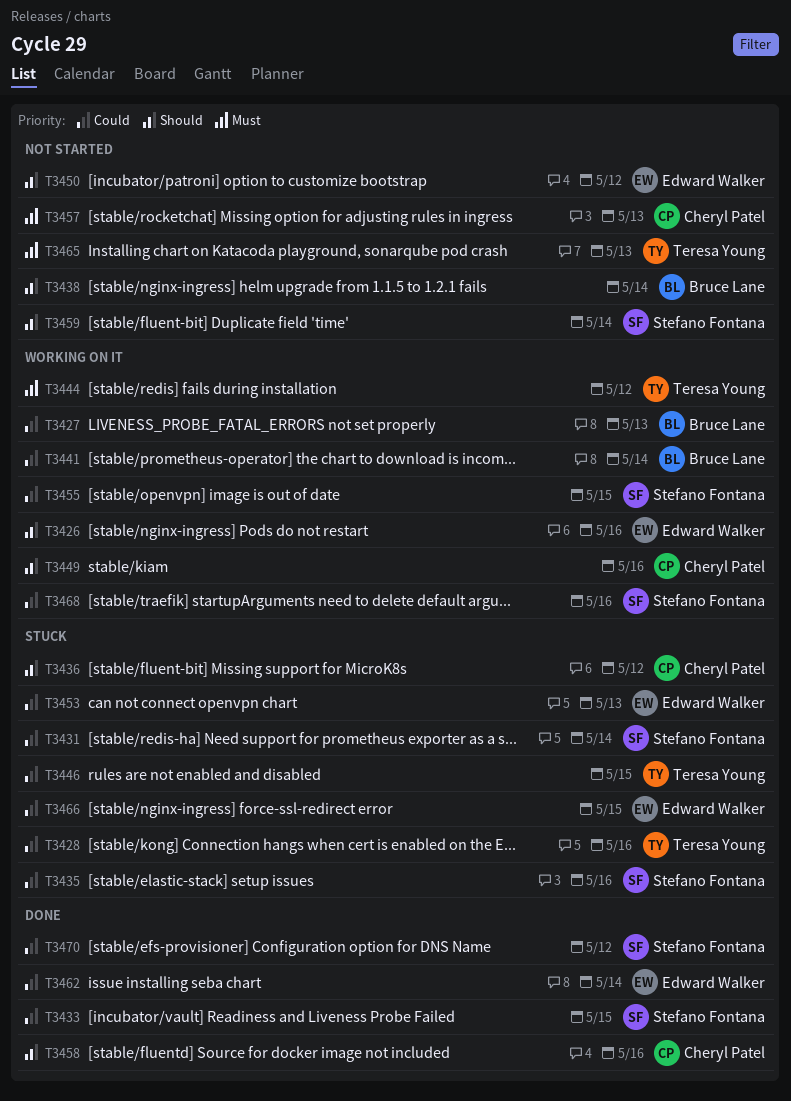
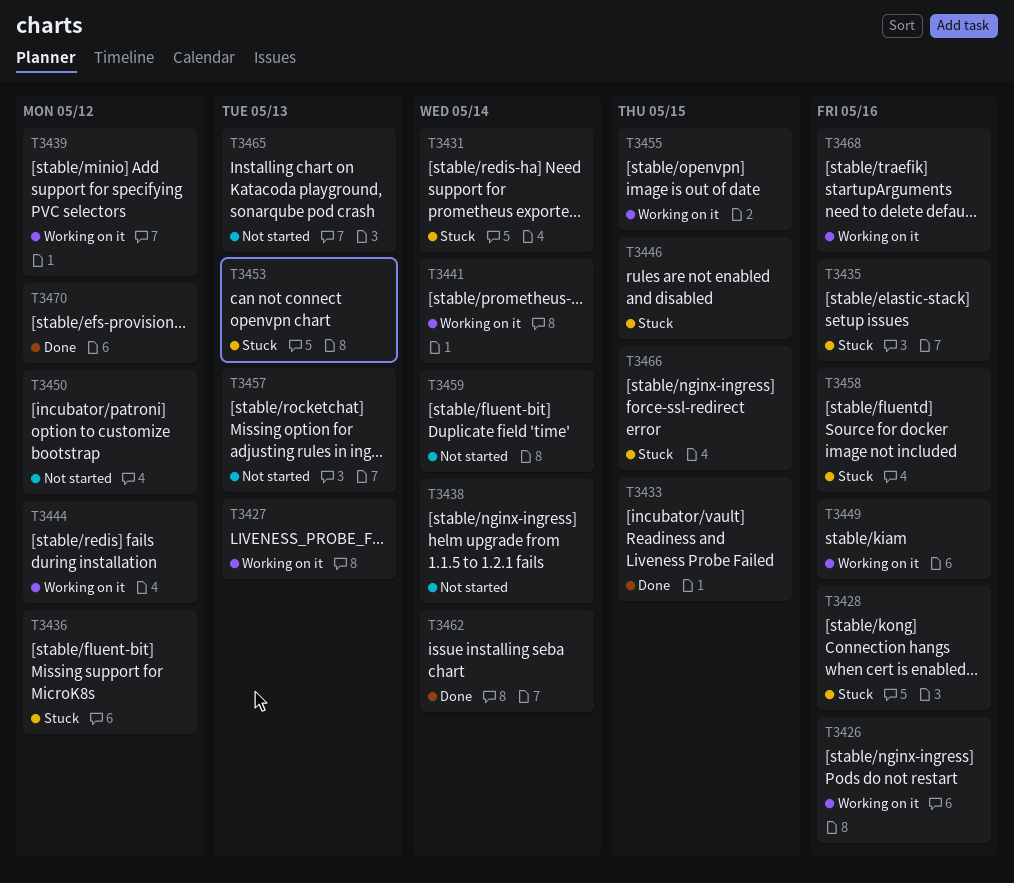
T3439: none -> present
T3458, status: Done -> Stuck

